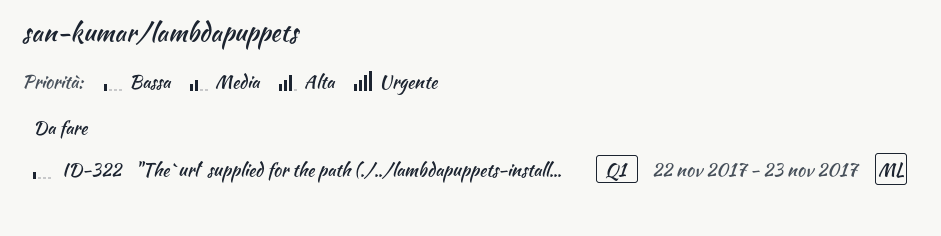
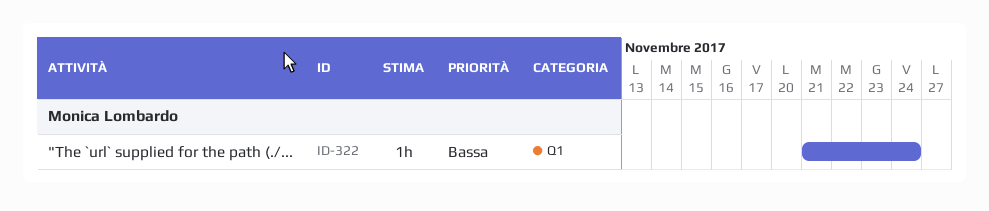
ID-322, start: Nov 22 -> Nov 21
ID-322, due: Nov 23 -> Nov 24

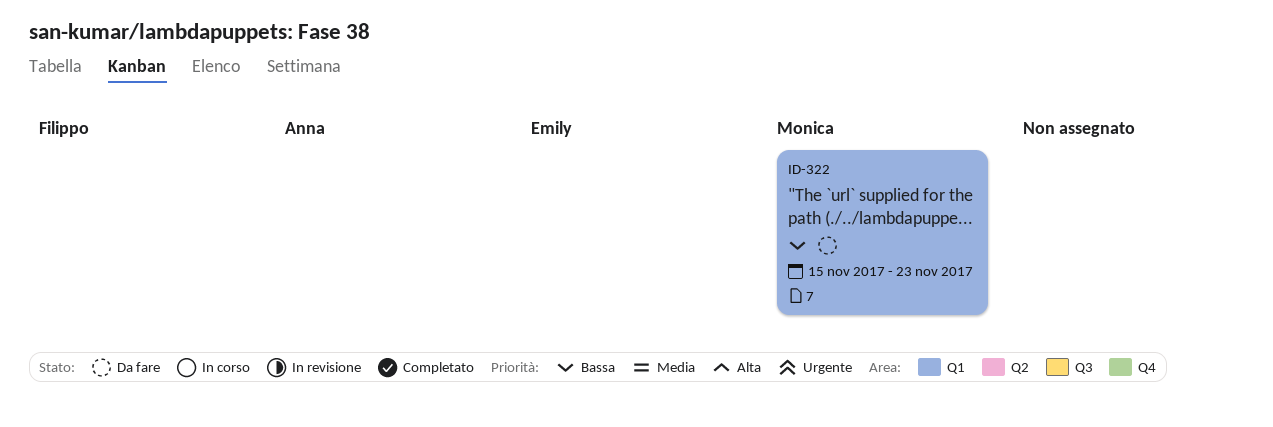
ID-322, start: Nov 21 -> Nov 15
ID-322, due: Nov 24 -> Nov 23

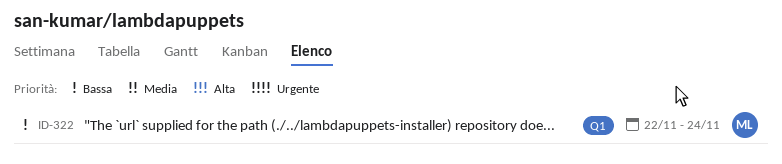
ID-322, start: Nov 15 -> Nov 22
ID-322, due: Nov 23 -> Nov 24

